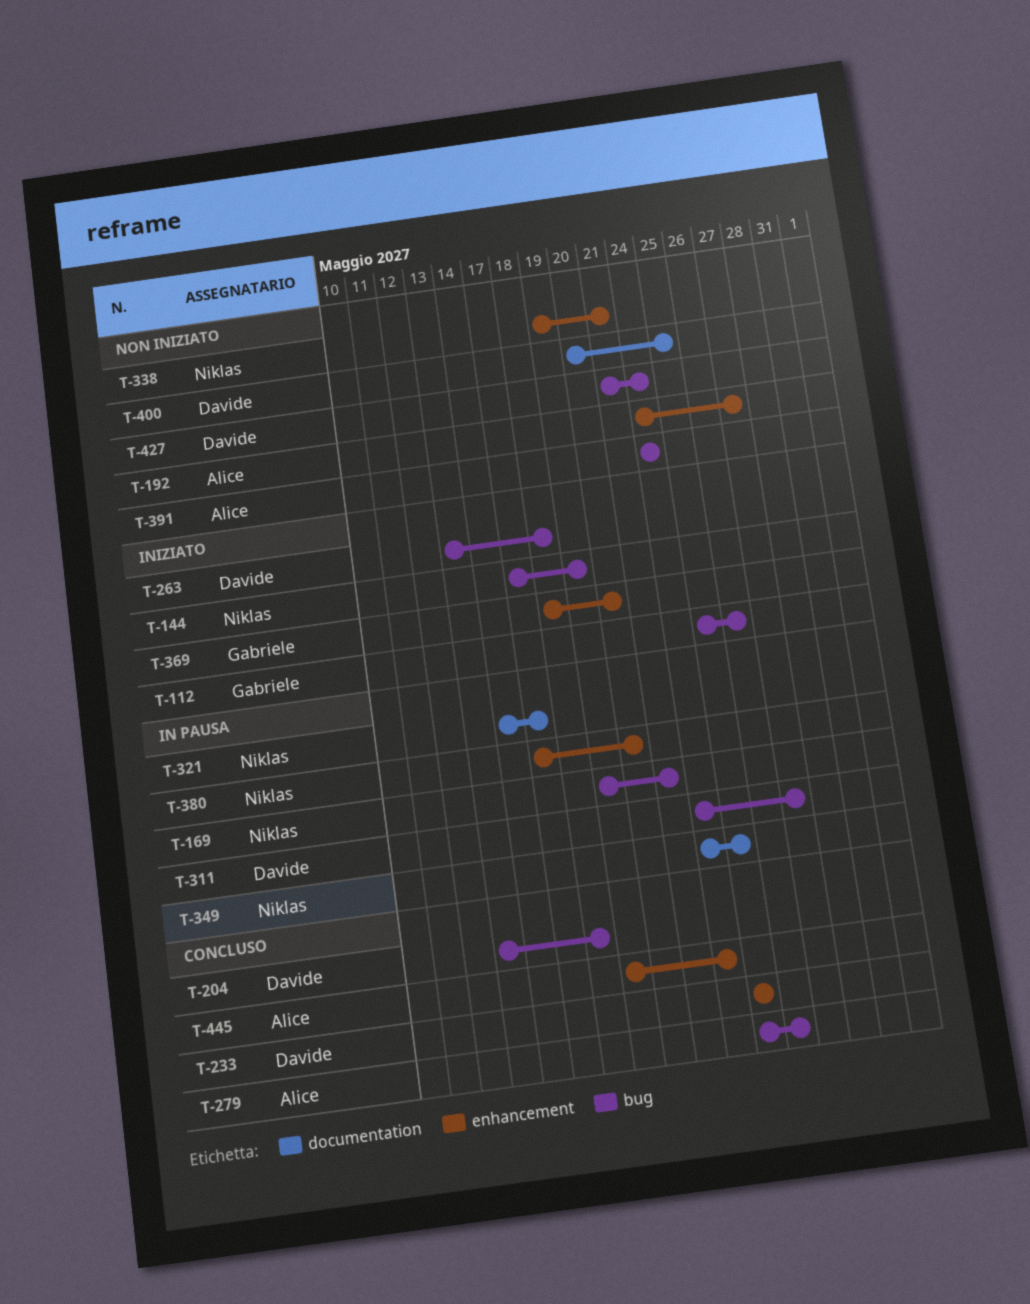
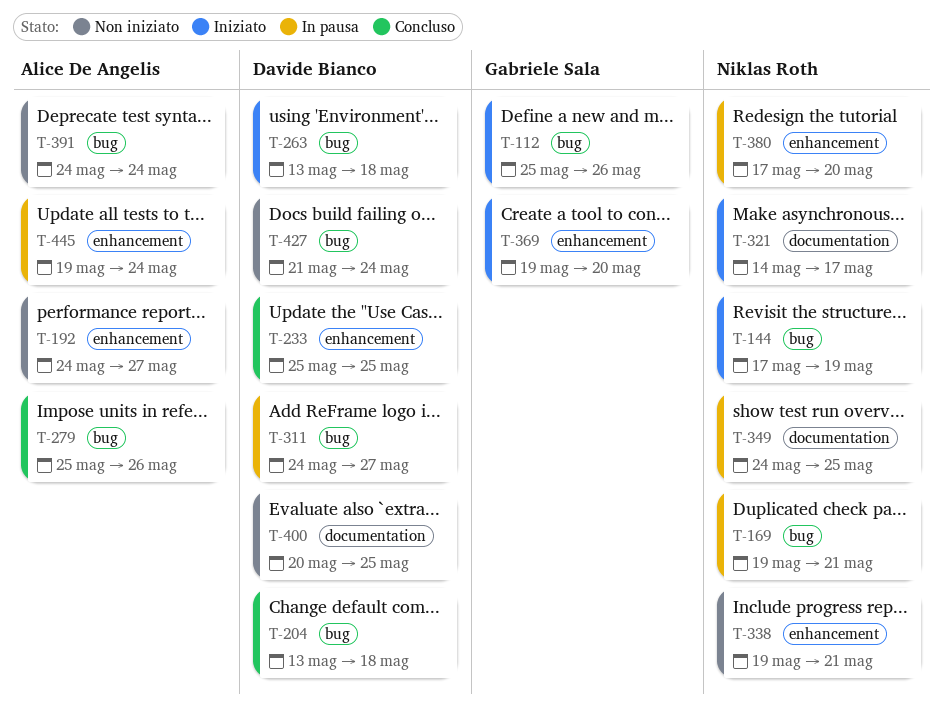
T-321, status: In pausa -> Iniziato
T-369, start: May 18 -> May 19
T-445, status: Concluso -> In pausa

